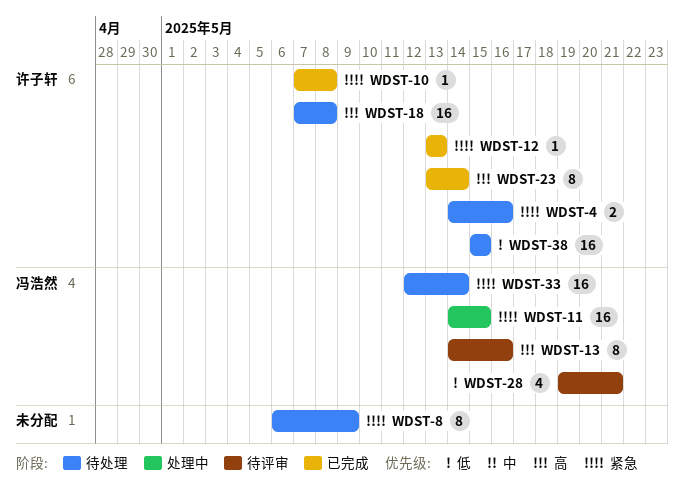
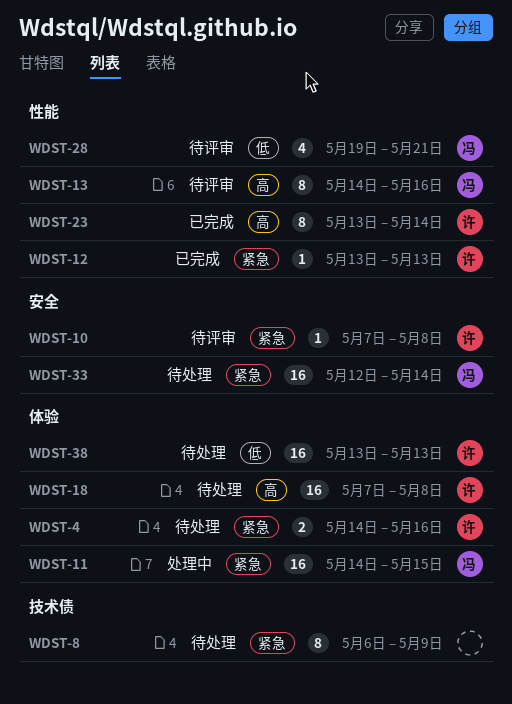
WDST-10, status: 已完成 -> 待评审
WDST-38, start: May 15 -> May 13
WDST-38, due: May 15 -> May 13

